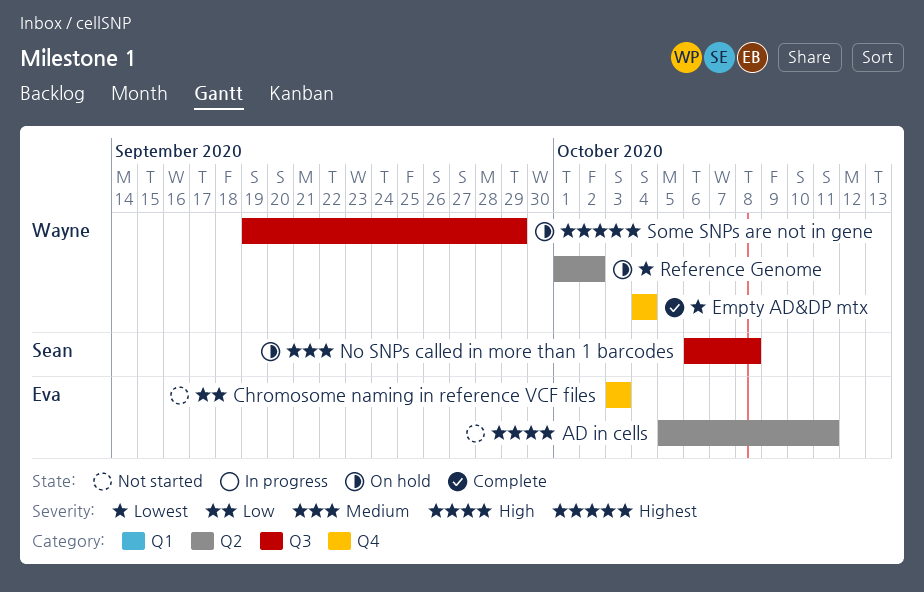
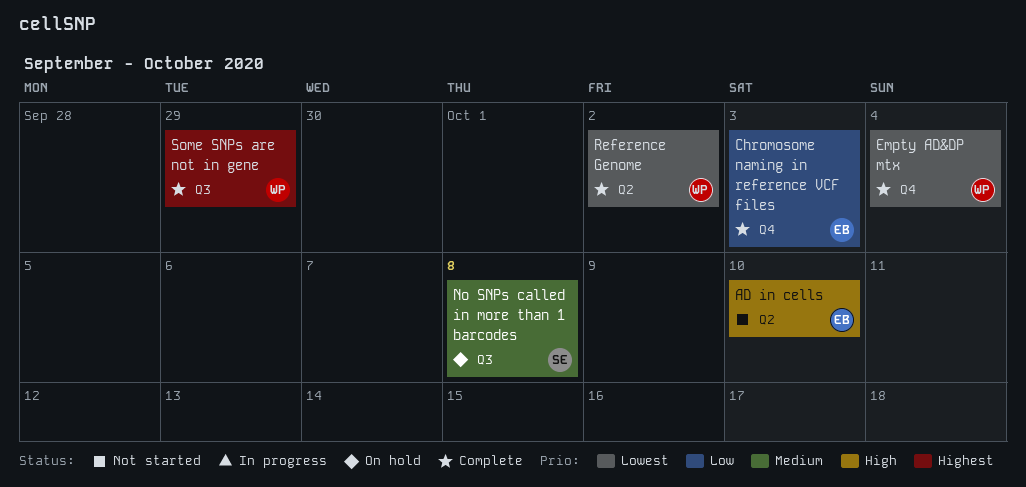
AD in cells, due: Oct 11 -> Oct 10
Chromosome naming in reference VCF files, status: Not started -> Complete
Reference Genome, status: On hold -> Complete
Some SNPs are not in gene, status: On hold -> Complete

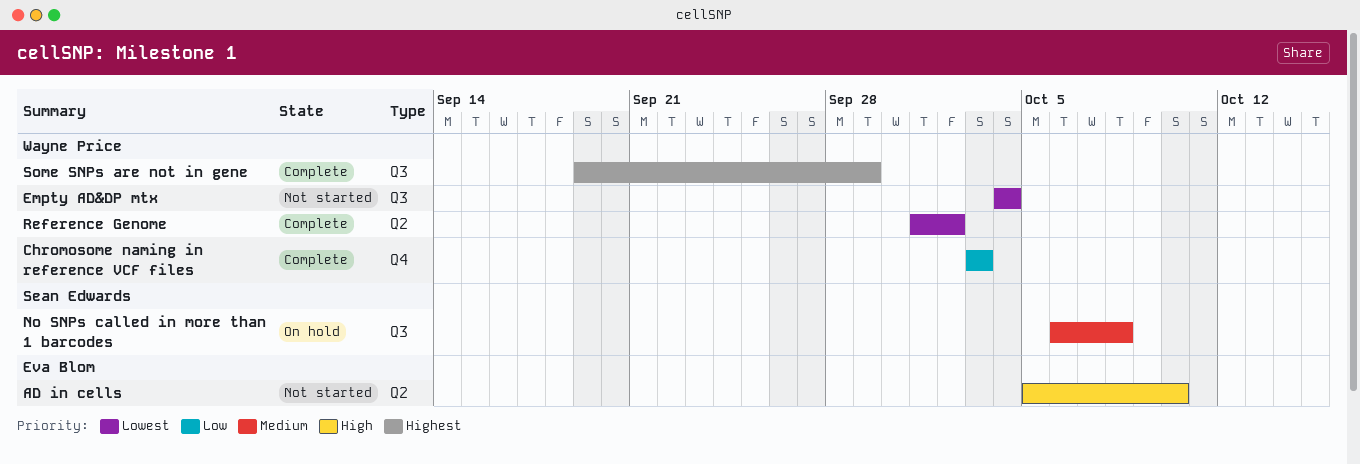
Chromosome naming in reference VCF files, owner: Eva Blom -> Wayne Price
Empty AD&DP mtx, status: Complete -> Not started
Empty AD&DP mtx, label: Q4 -> Q3

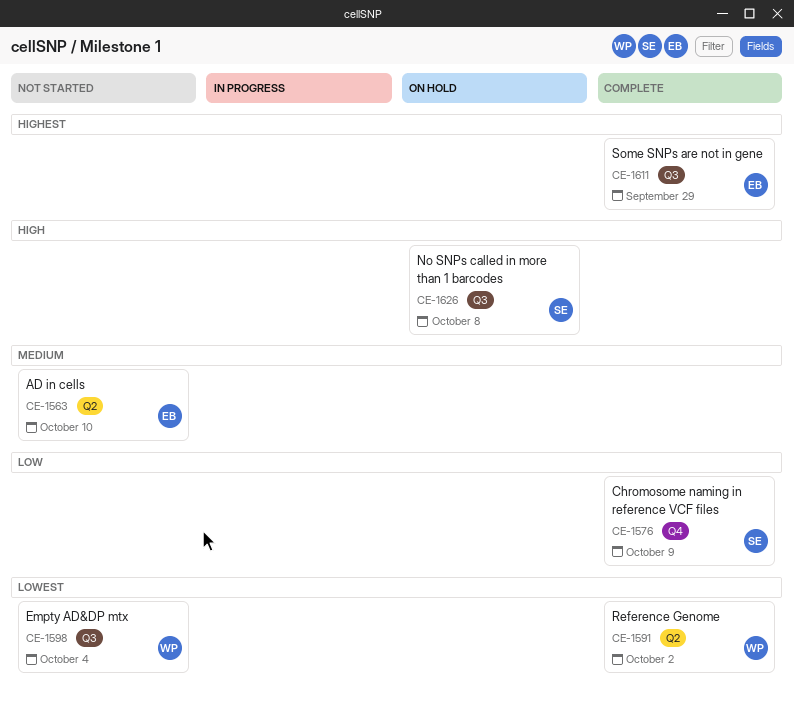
AD in cells, priority: High -> Medium
Chromosome naming in reference VCF files, owner: Wayne Price -> Sean Edwards
Chromosome naming in reference VCF files, due: Oct 3 -> Oct 9
No SNPs called in more than 1 barcodes, priority: Medium -> High
Some SNPs are not in gene, owner: Wayne Price -> Eva Blom

